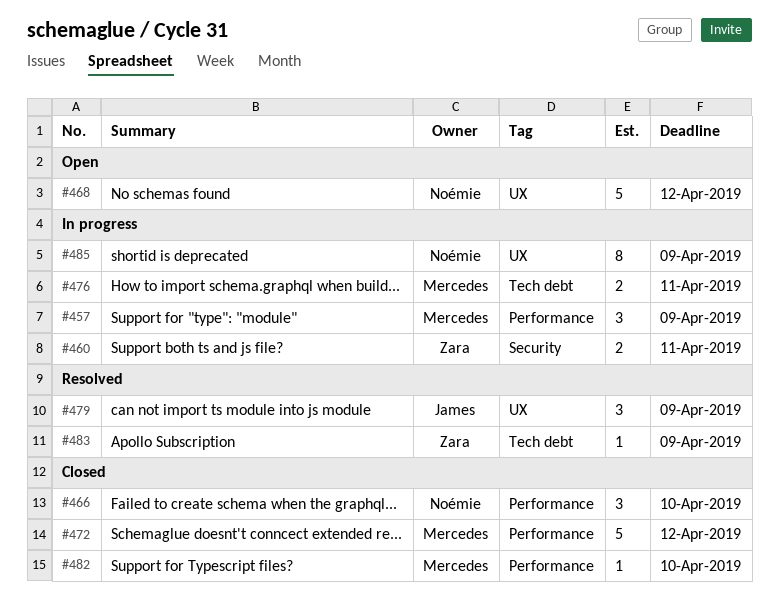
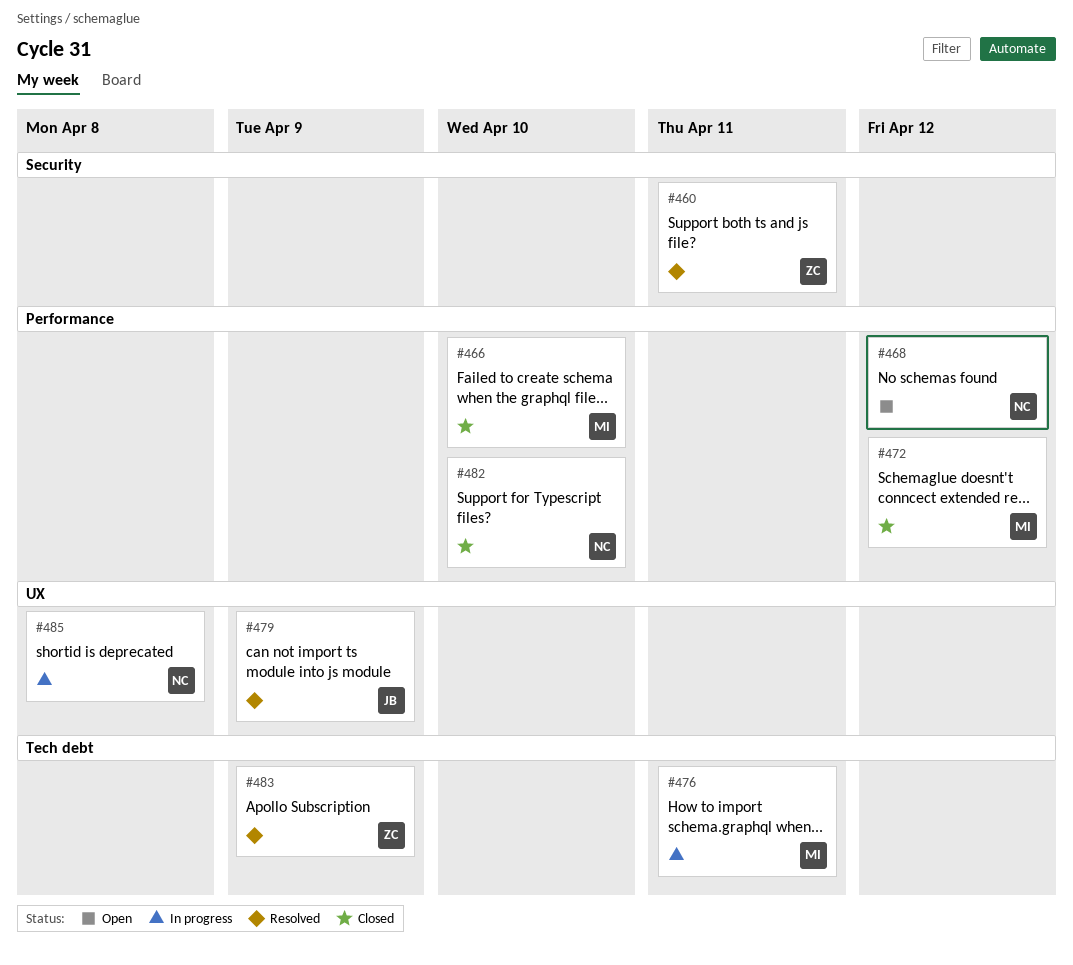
#457: present -> none
#460, status: In progress -> Resolved
#466, owner: Noémie -> Mercedes
#468, label: UX -> Performance
#482, owner: Mercedes -> Noémie
#485, due: Apr 9 -> Apr 8

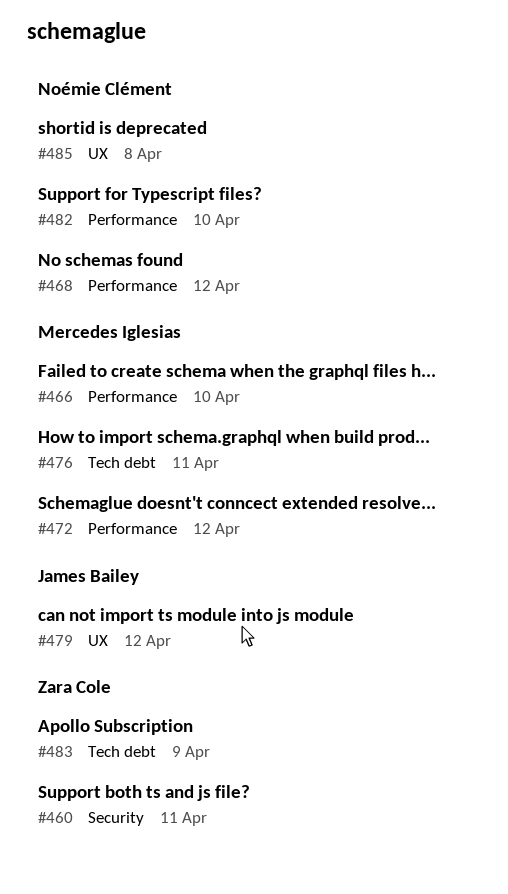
#479, due: Apr 9 -> Apr 12

